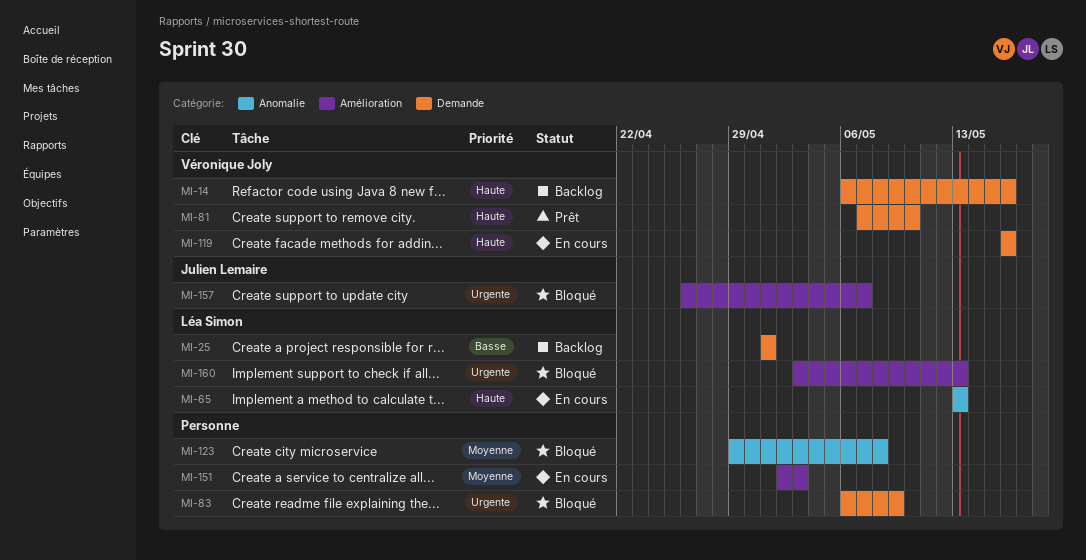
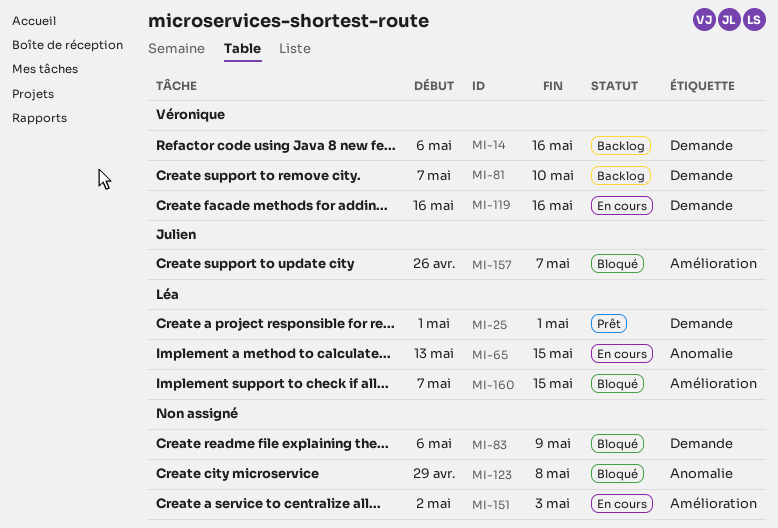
MI-25, status: Backlog -> Prêt
MI-65, due: May 13 -> May 15
MI-81, status: Prêt -> Backlog
MI-160, start: May 3 -> May 7
MI-160, due: May 13 -> May 15

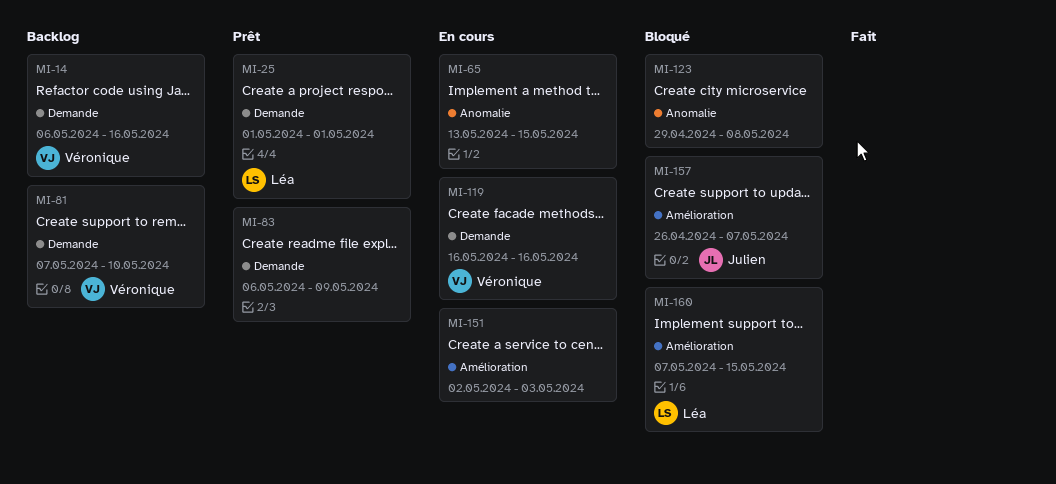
MI-65, owner: Léa -> none
MI-83, status: Bloqué -> Prêt

